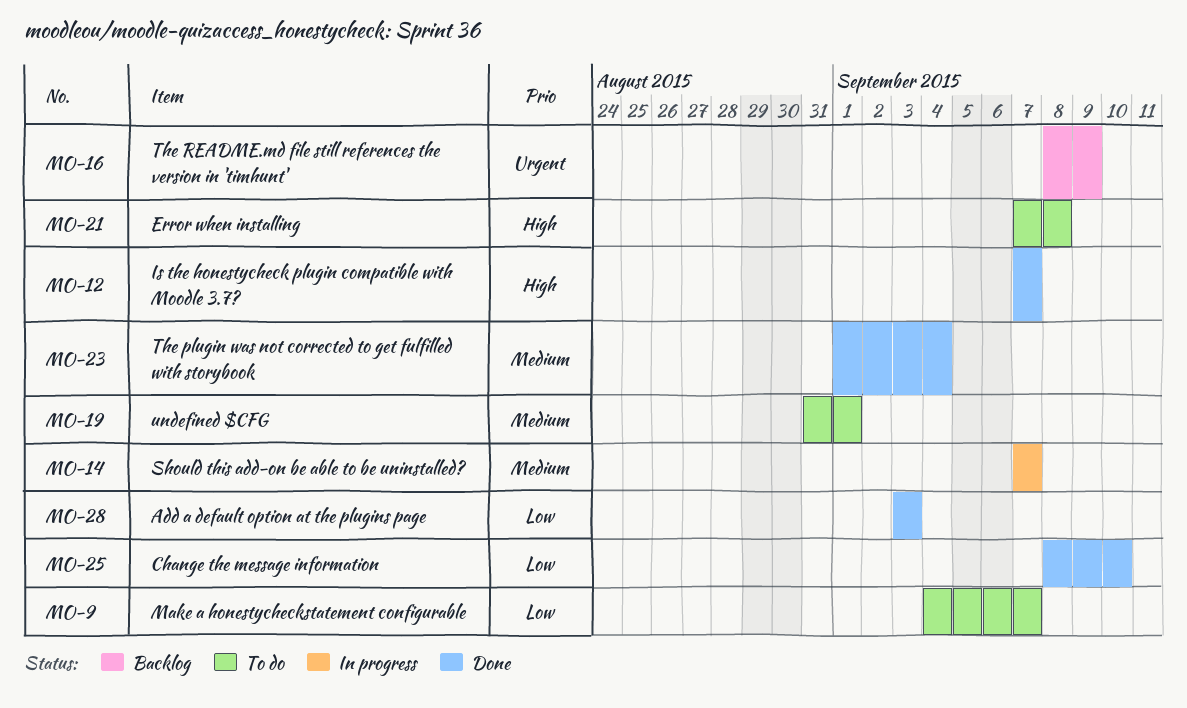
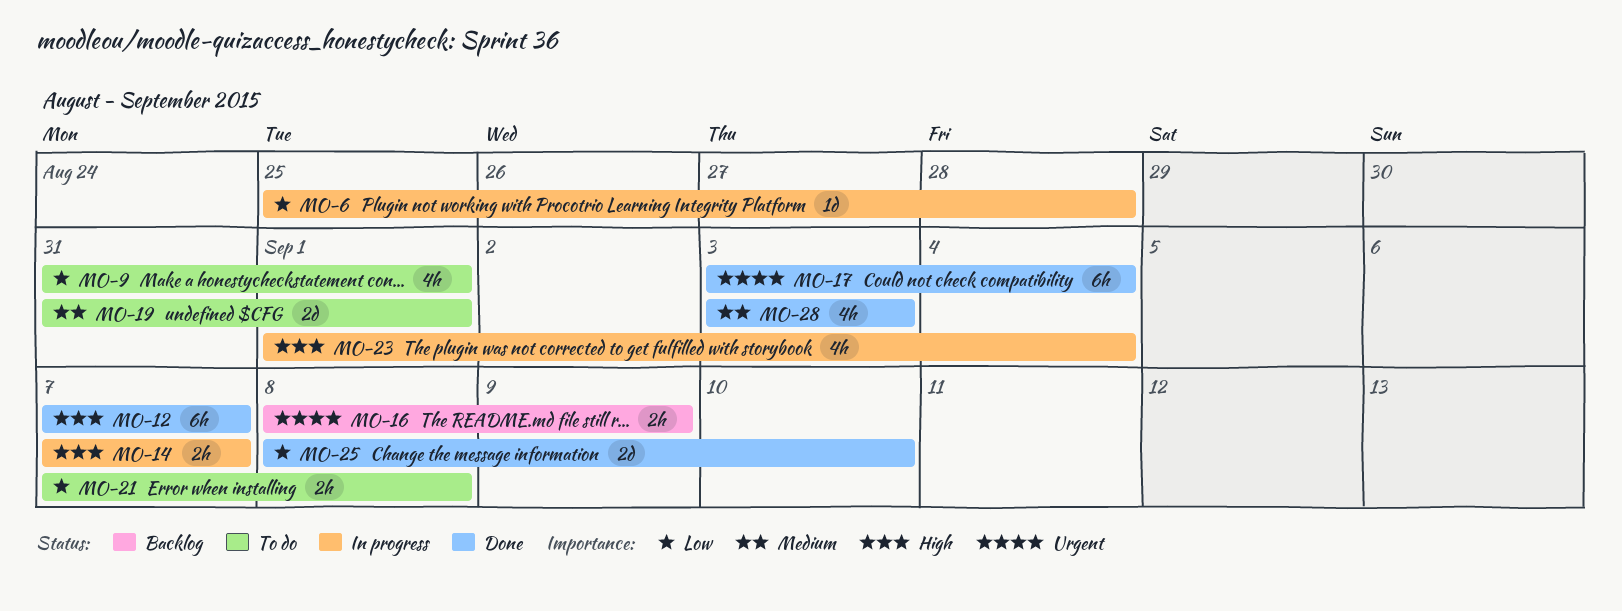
MO-6: none -> present
MO-9, start: Sep 4 -> Aug 31
MO-9, due: Sep 7 -> Sep 1
MO-14, priority: Medium -> High
MO-17: none -> present
MO-21, priority: High -> Low
MO-23, status: Done -> In progress
MO-23, priority: Medium -> High
MO-28, priority: Low -> Medium

